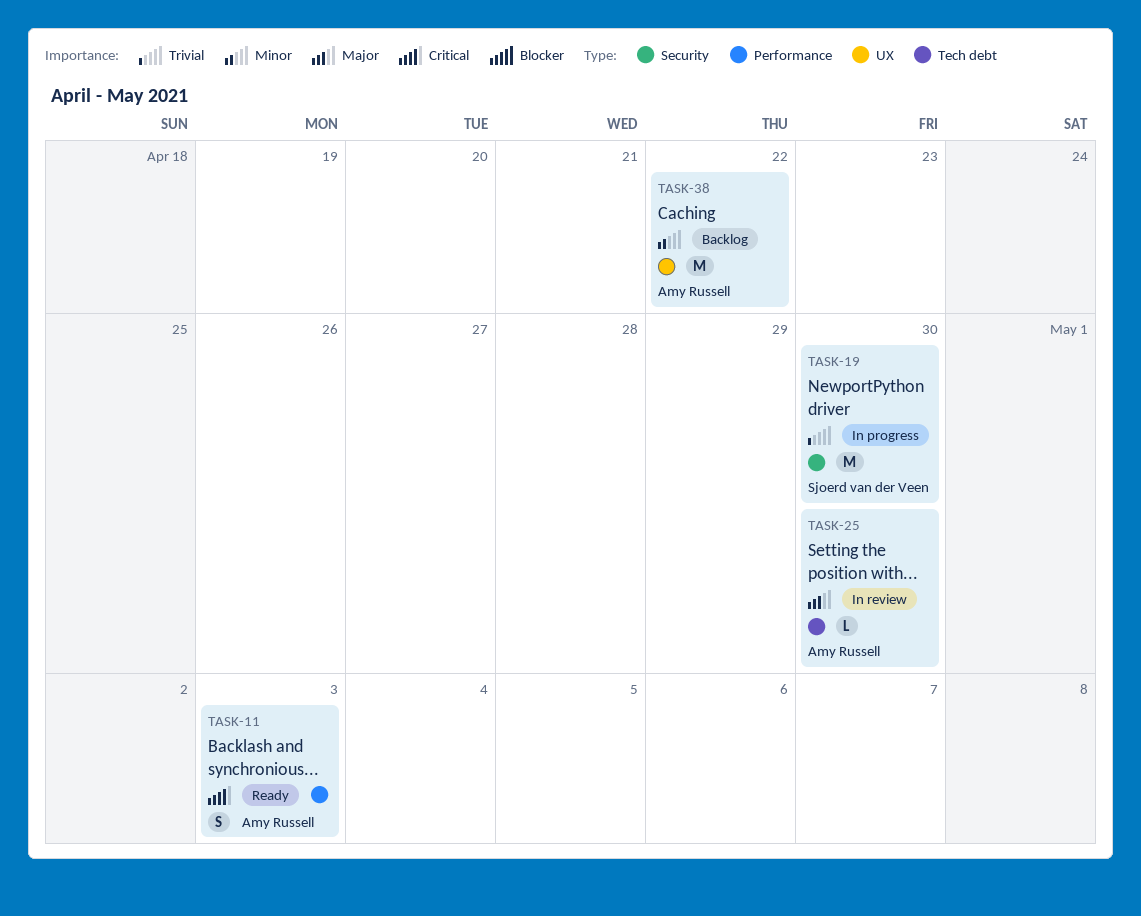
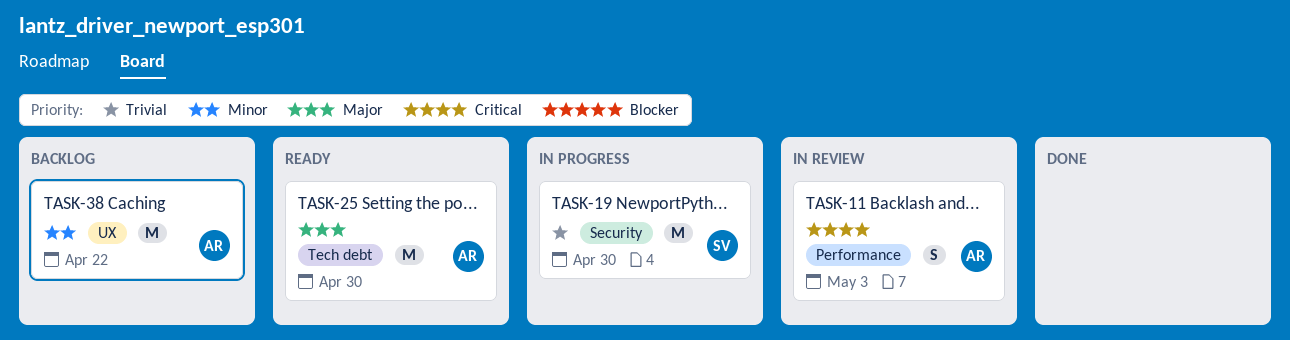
TASK-11, status: Ready -> In review
TASK-25, status: In review -> Ready
TASK-25, estimate: L -> M

